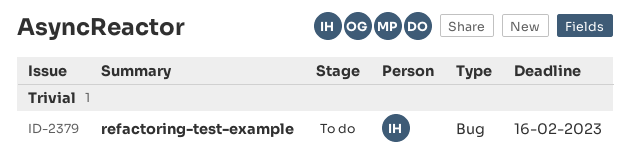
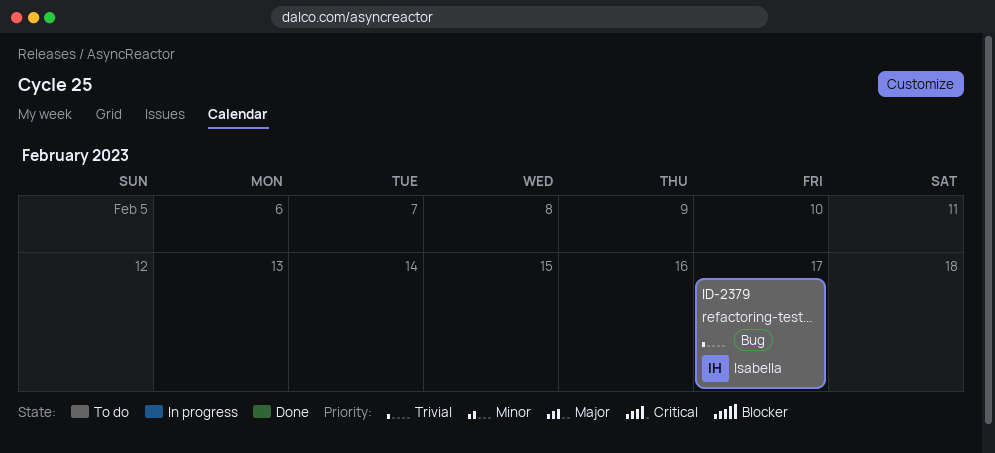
ID-2379, due: Feb 16 -> Feb 17

